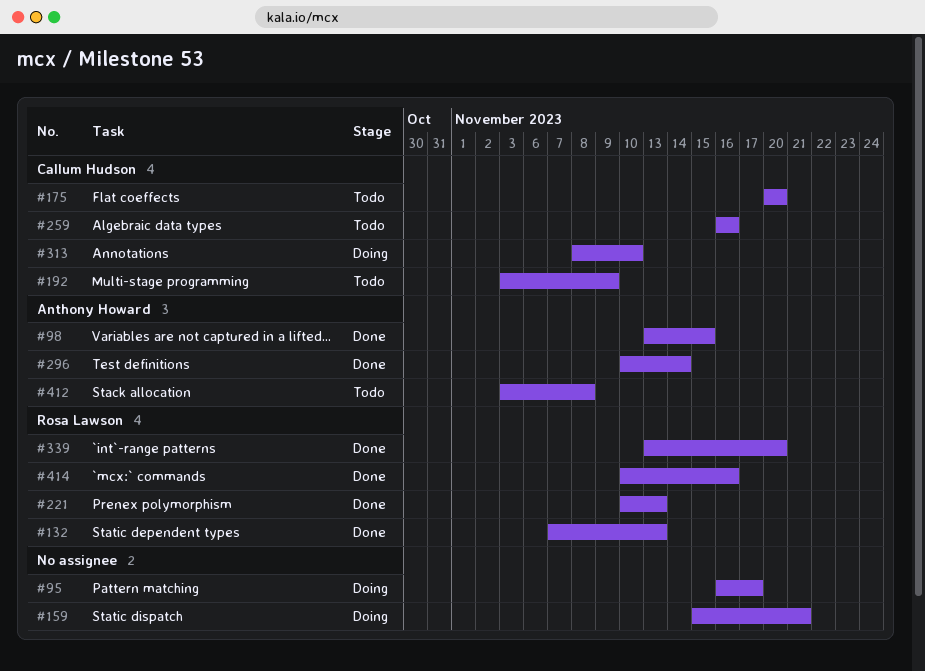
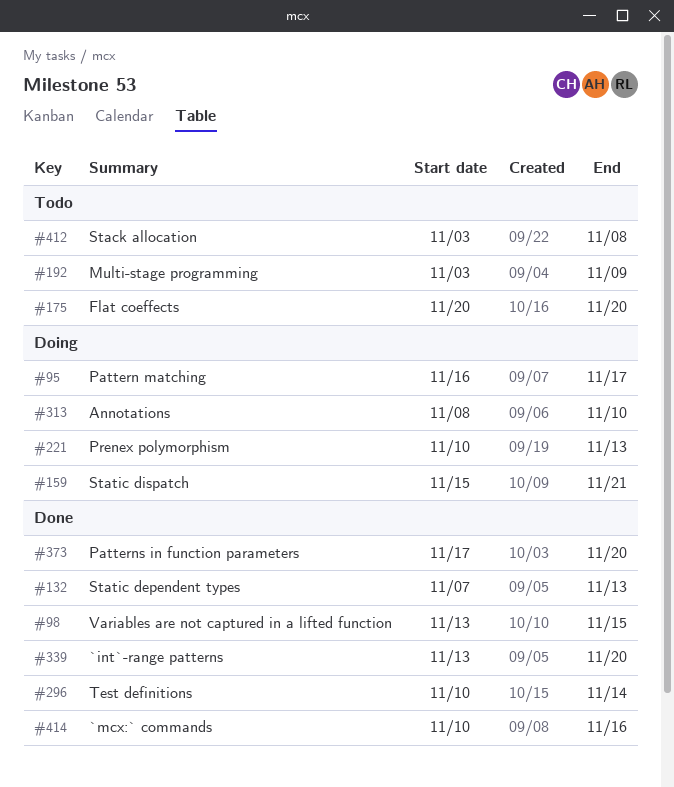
#221, status: Done -> Doing
#259: present -> none
#373: none -> present

